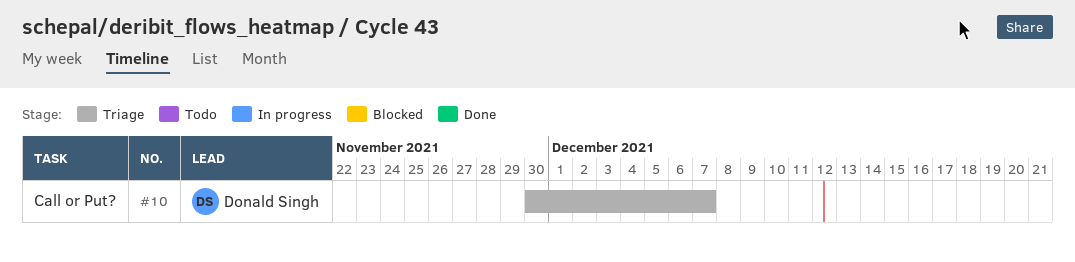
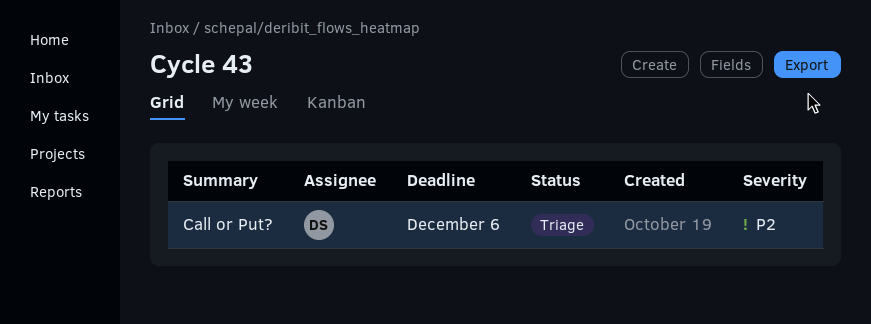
Call or Put?, due: Dec 7 -> Dec 6

